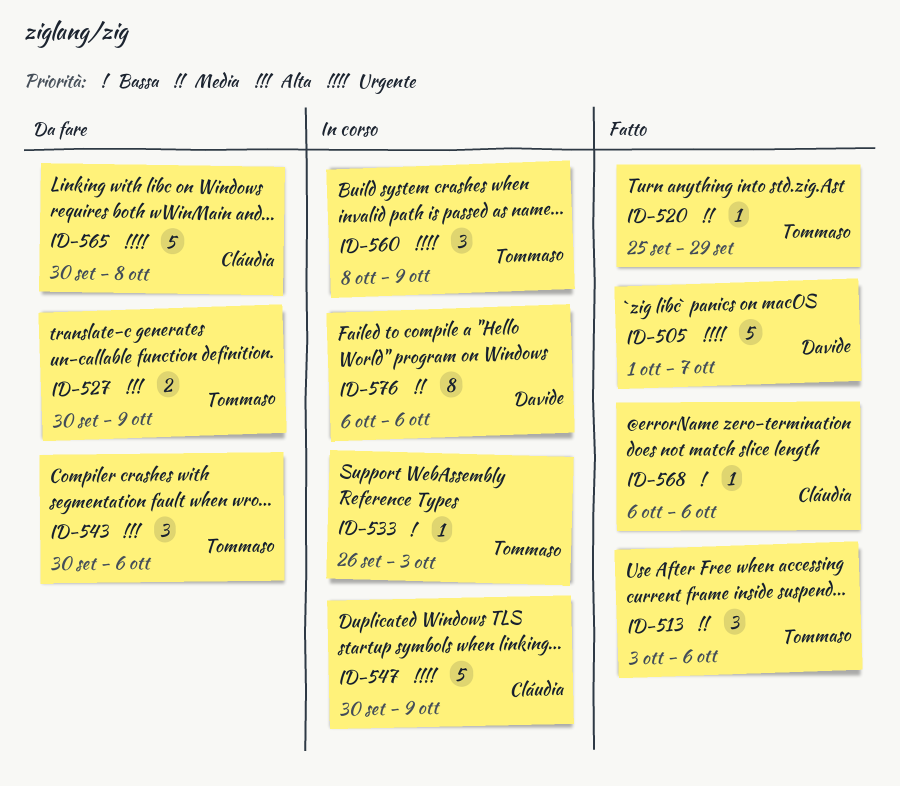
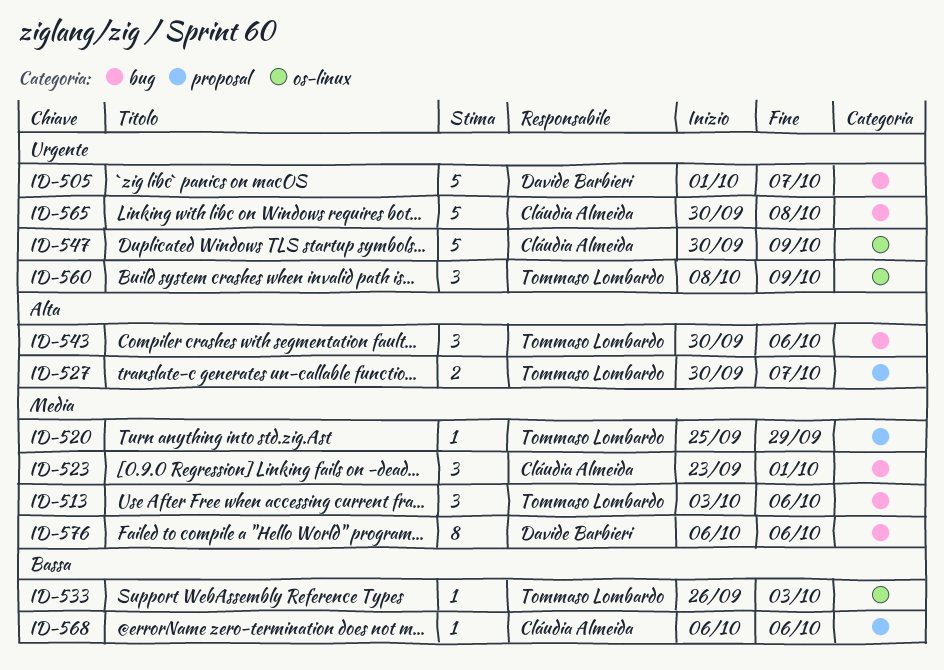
ID-523: none -> present
ID-527, due: Oct 9 -> Oct 7

